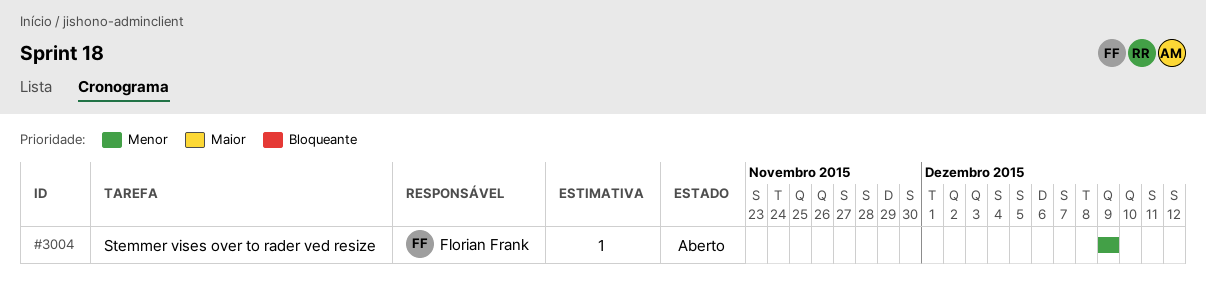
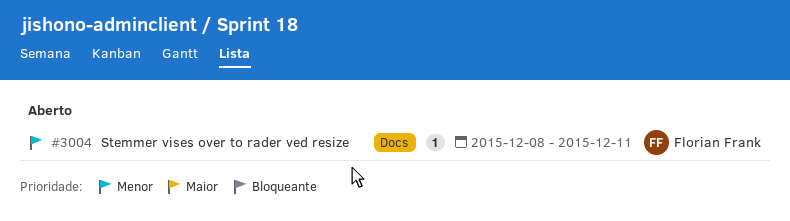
#3004, start: Dec 9 -> Dec 8
#3004, due: Dec 9 -> Dec 11

